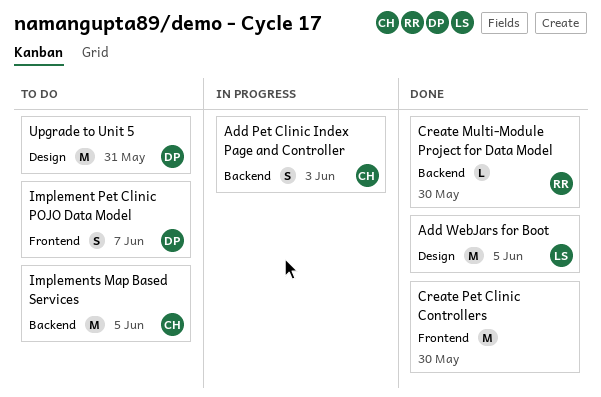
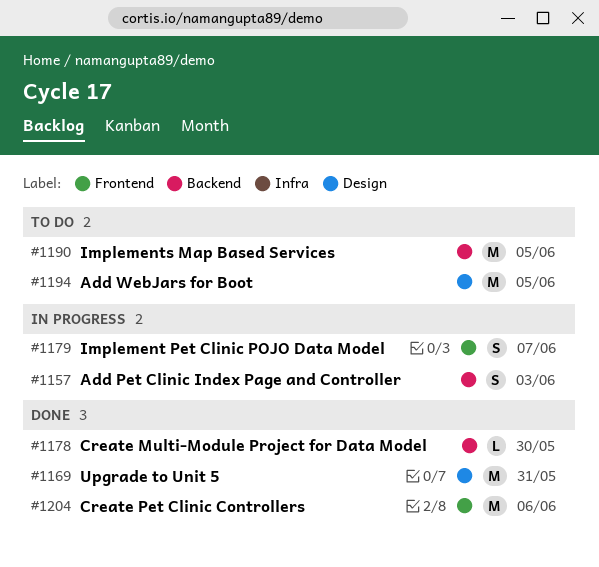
Add WebJars for Boot, status: Done -> To do
Create Pet Clinic Controllers, due: May 30 -> Jun 6
Implement Pet Clinic POJO Data Model, status: To do -> In progress
Upgrade to Unit 5, status: To do -> Done

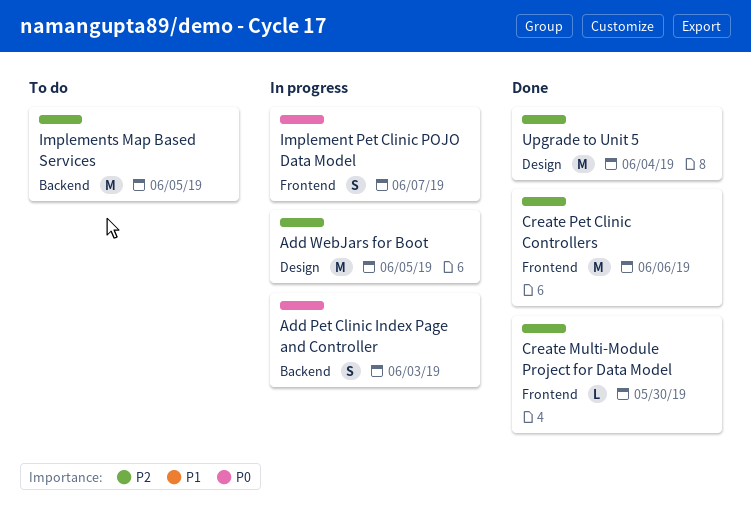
Add WebJars for Boot, status: To do -> In progress
Create Multi-Module Project for Data Model, label: Backend -> Frontend
Upgrade to Unit 5, due: May 31 -> Jun 4

